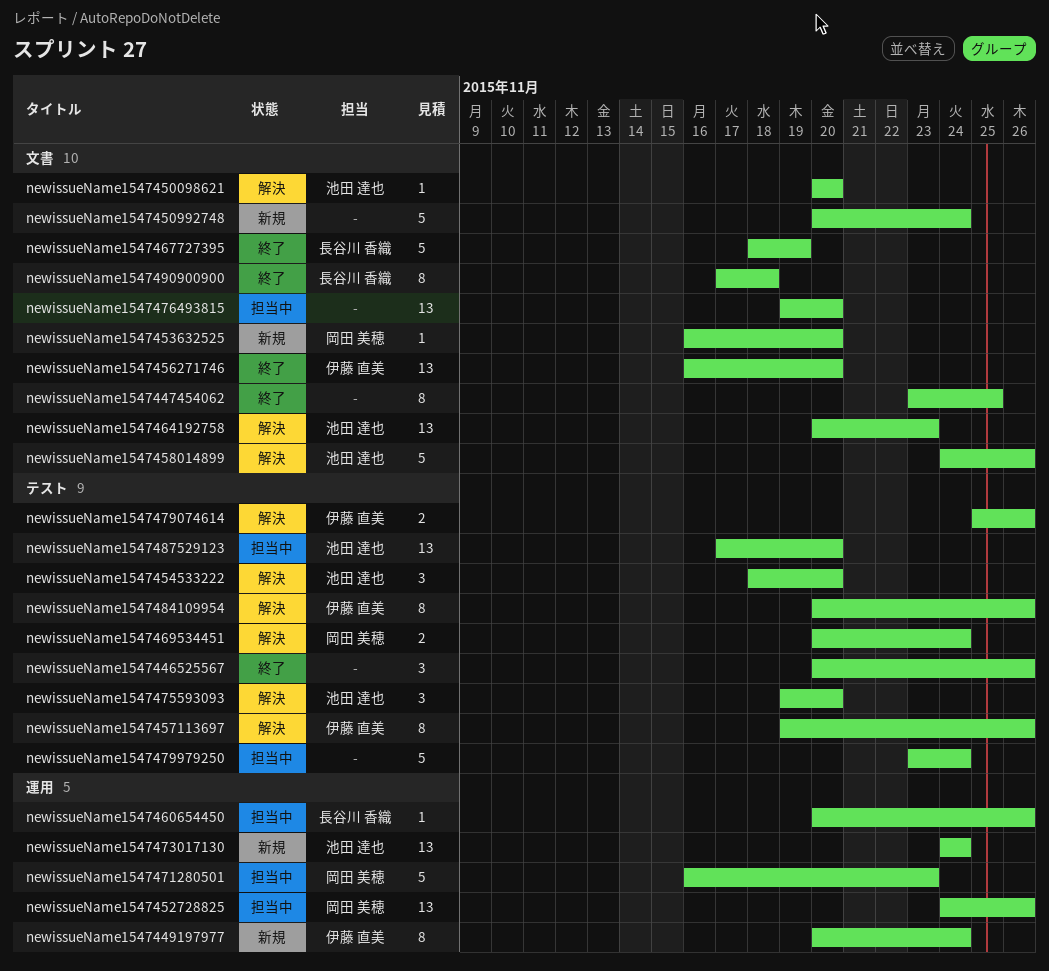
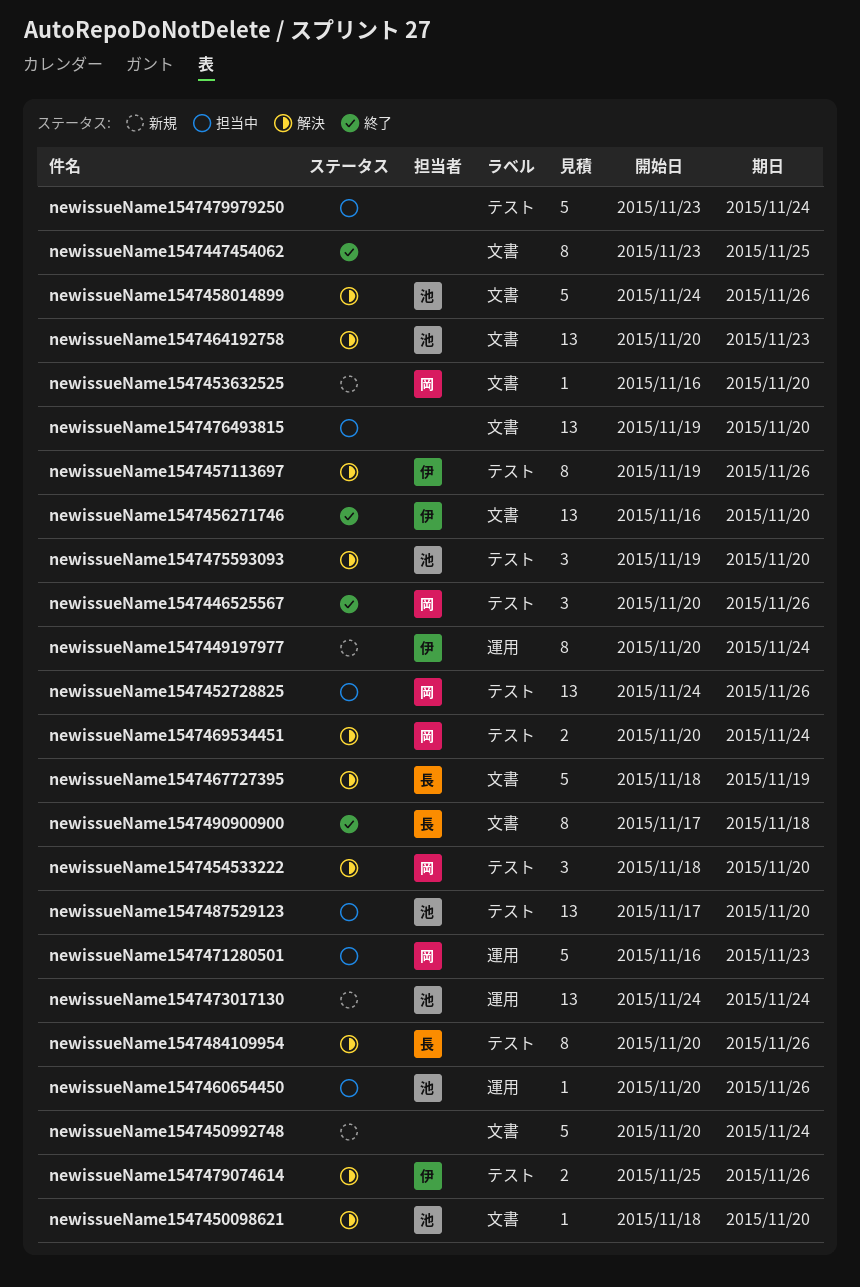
newissueName1547446525567, owner: none -> 岡田 美穂
newissueName1547450098621, start: Nov 20 -> Nov 18
newissueName1547452728825, label: 運用 -> テスト
newissueName1547454533222, owner: 池田 達也 -> 岡田 美穂
newissueName1547460654450, owner: 長谷川 香織 -> 池田 達也
newissueName1547467727395, status: 終了 -> 解決
newissueName1547484109954, owner: 伊藤 直美 -> 長谷川 香織

